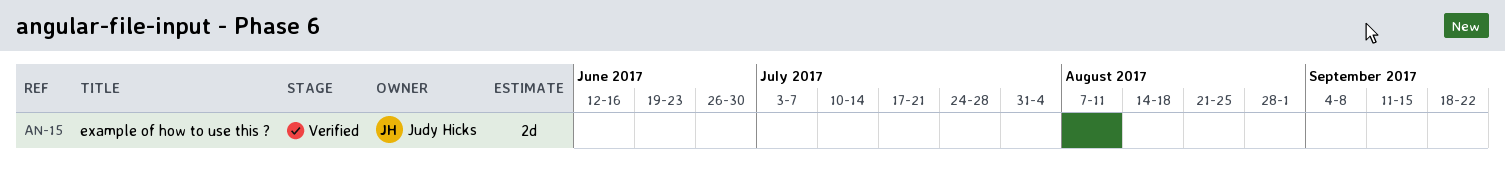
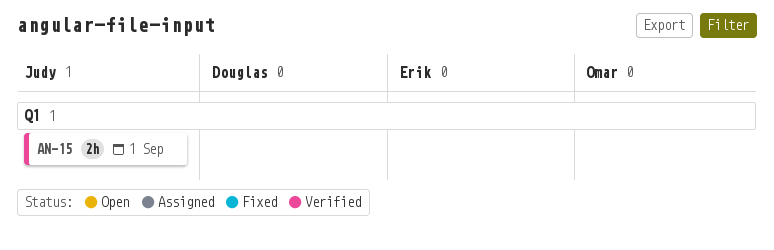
AN-15, estimate: 2d -> 2h
AN-15, due: Aug 11 -> Sep 1

